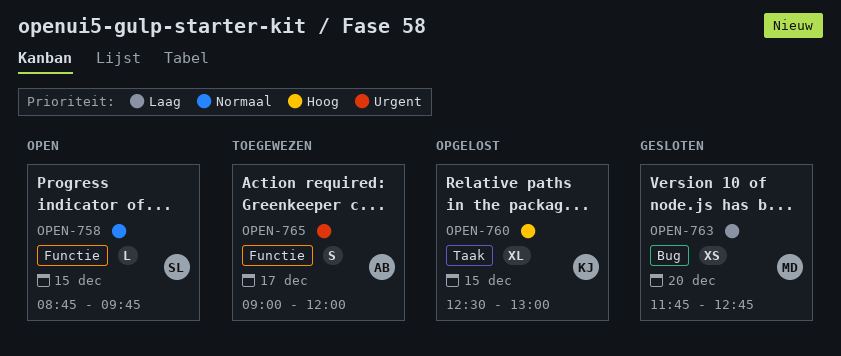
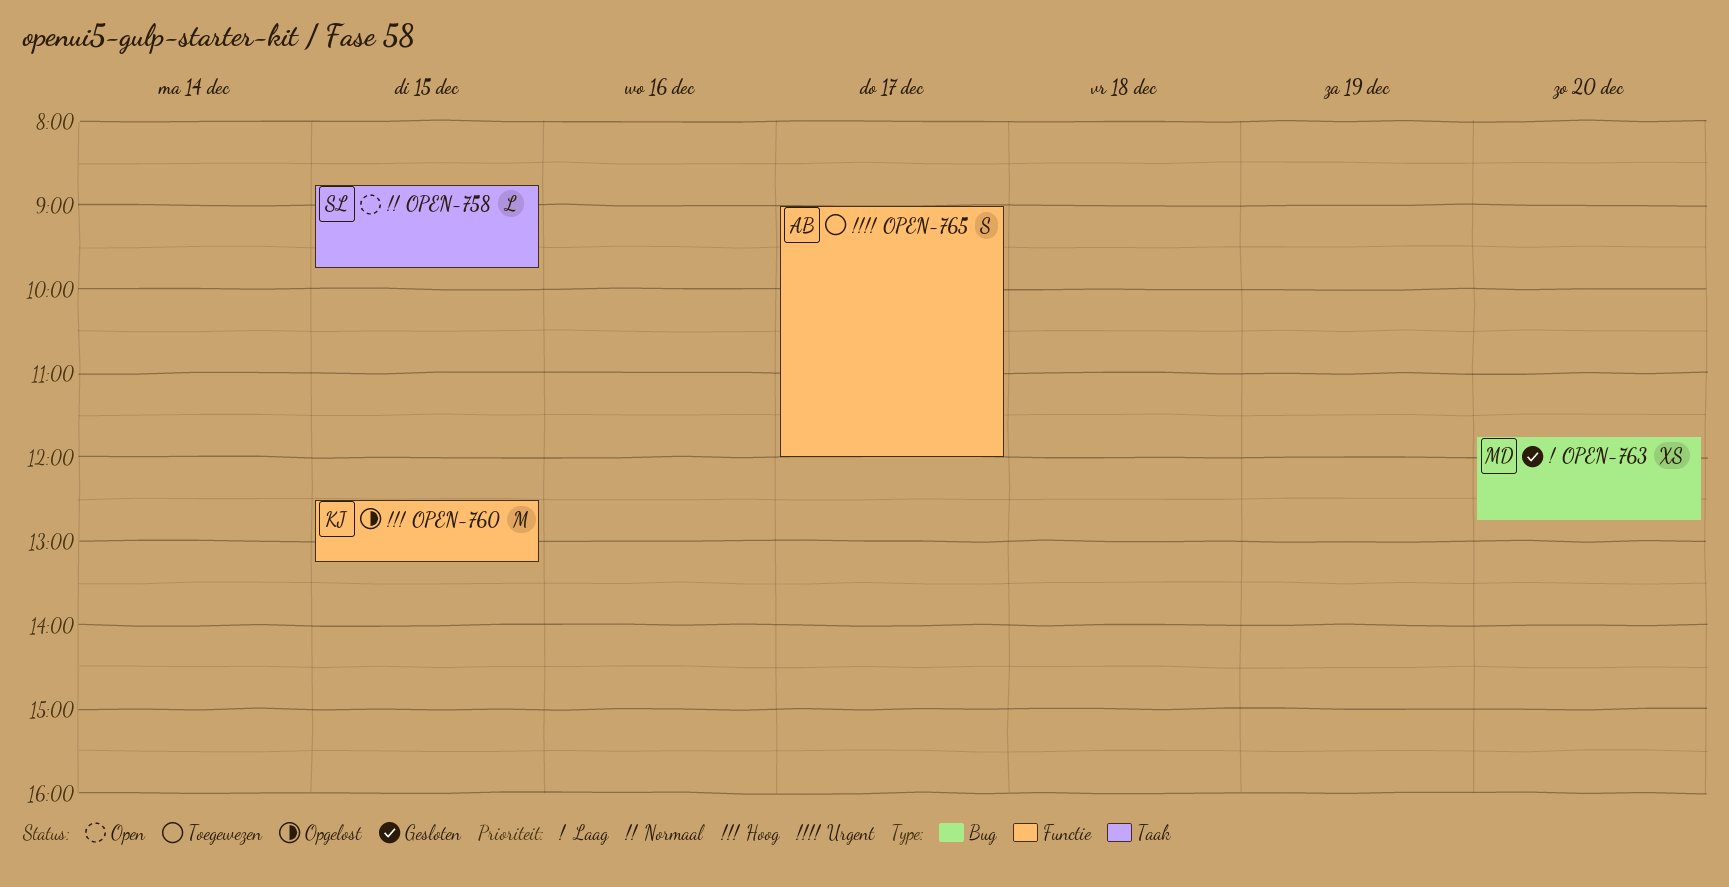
OPEN-758, label: Functie -> Taak
OPEN-760, label: Taak -> Functie
OPEN-760, estimate: XL -> M
OPEN-760, ends: 13:00 -> 13:15

